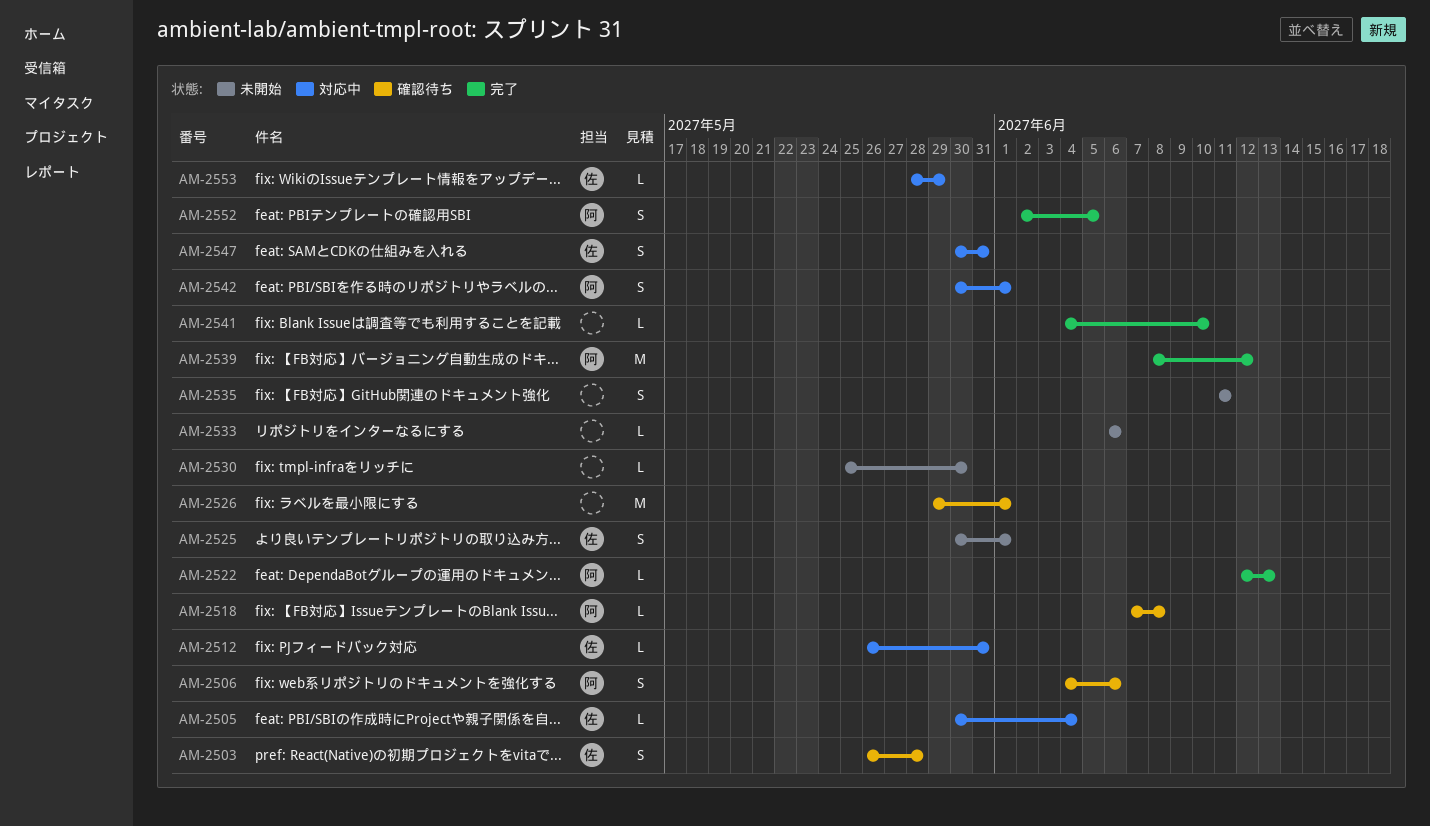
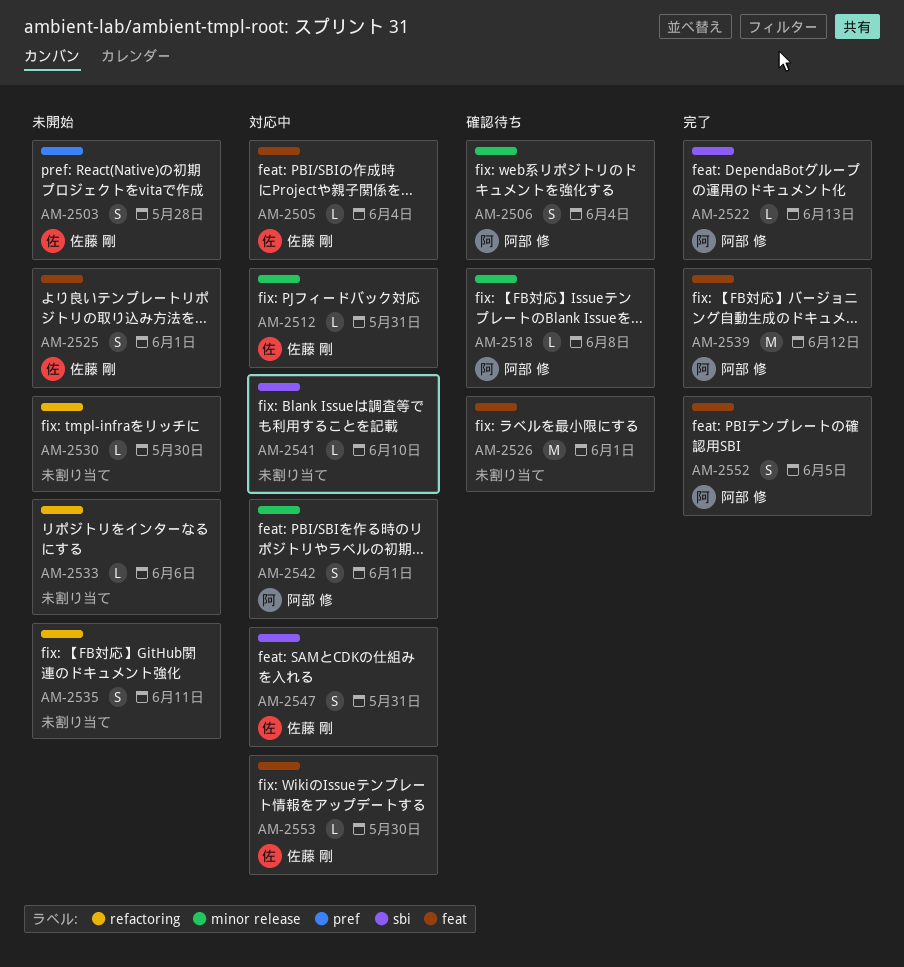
AM-2503, status: 確認待ち -> 未開始
AM-2506, due: Jun 6 -> Jun 4
AM-2541, status: 完了 -> 対応中
AM-2553, due: May 29 -> May 30

